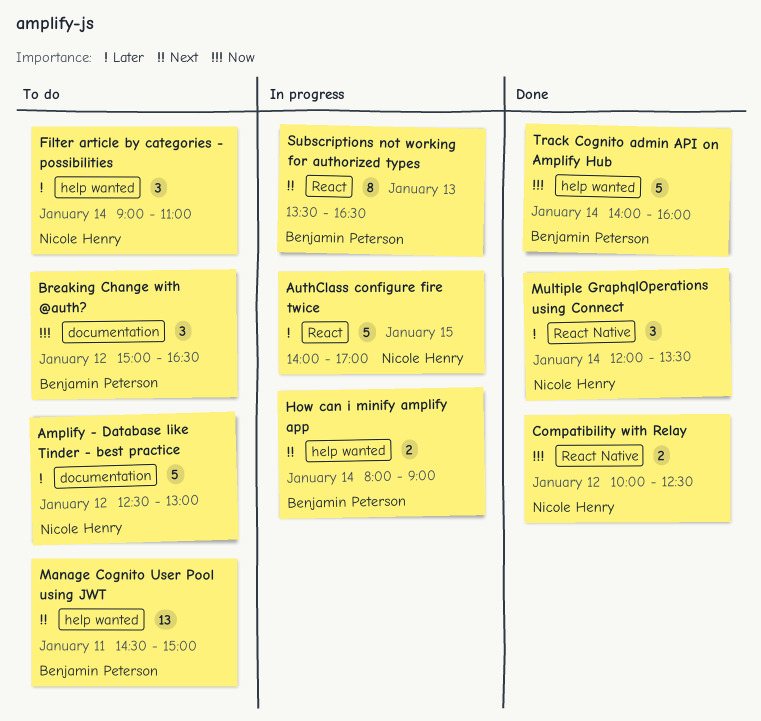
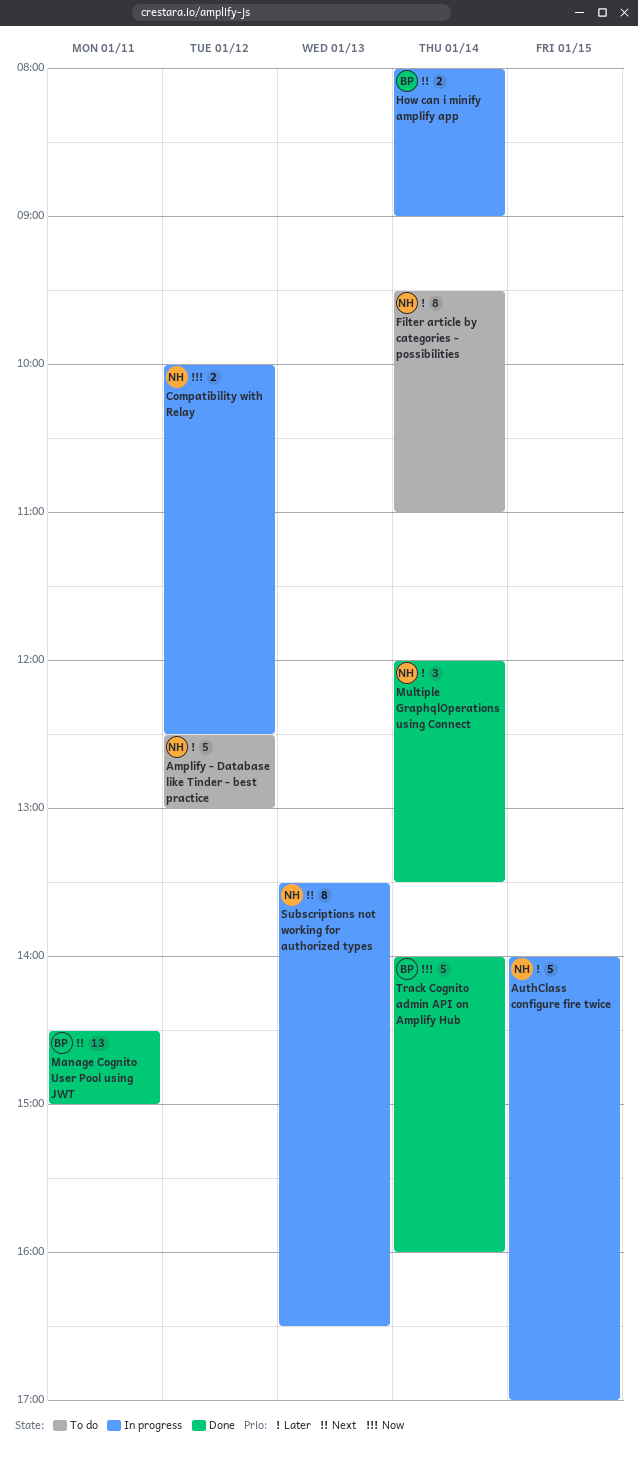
Breaking Change with @auth?: present -> none
Compatibility with Relay, status: Done -> In progress
Filter article by categories - possibilities, estimate: 3 -> 8
Filter article by categories - possibilities, begins: 09:00 -> 09:30
Manage Cognito User Pool using JWT, status: To do -> Done
Subscriptions not working for authorized types, owner: Benjamin Peterson -> Nicole Henry

